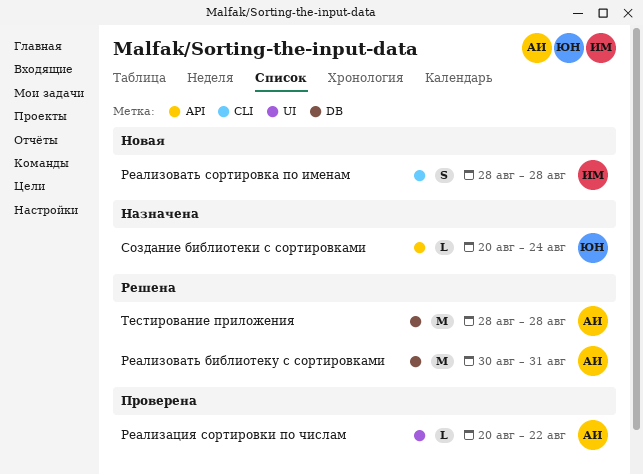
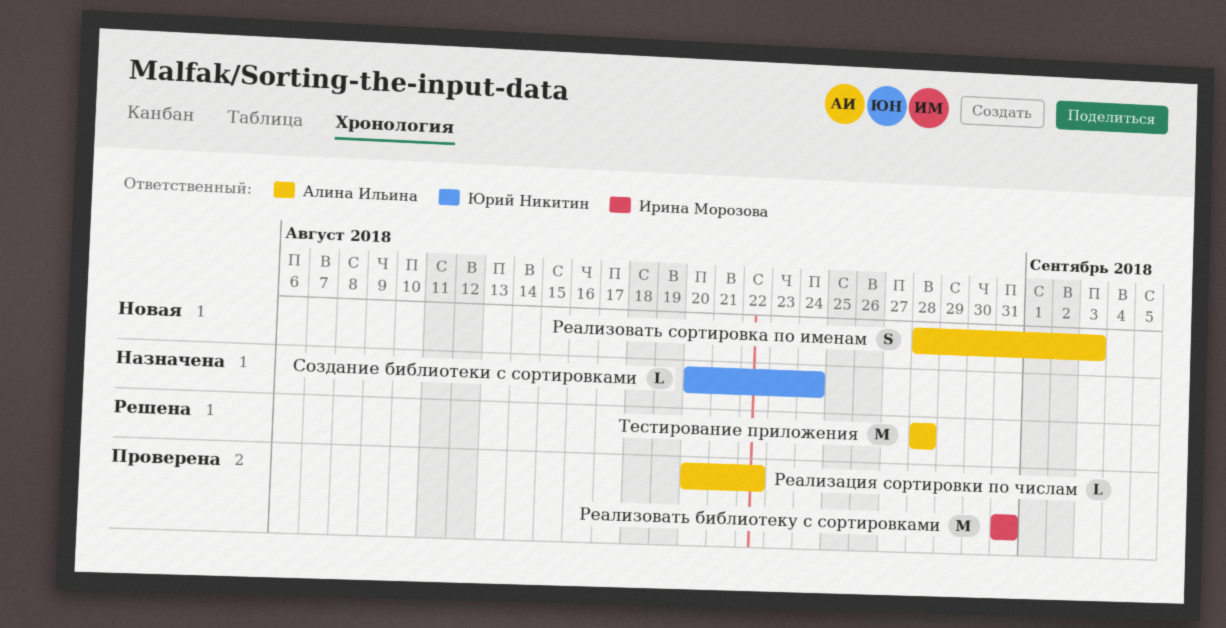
Реализовать библиотеку с сортировками, status: Решена -> Проверена
Реализовать библиотеку с сортировками, owner: Алина Ильина -> Ирина Морозова
Реализовать библиотеку с сортировками, start: Aug 30 -> Aug 31
Реализовать сортировка по именам, owner: Ирина Морозова -> Алина Ильина
Реализовать сортировка по именам, due: Aug 28 -> Sep 3

